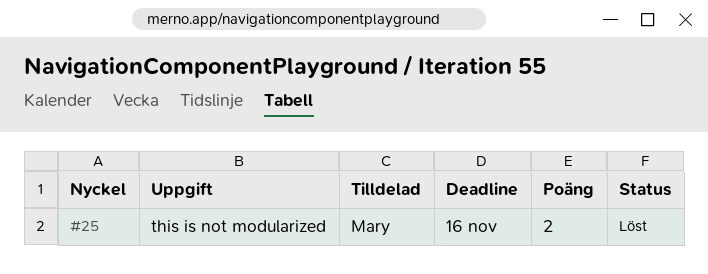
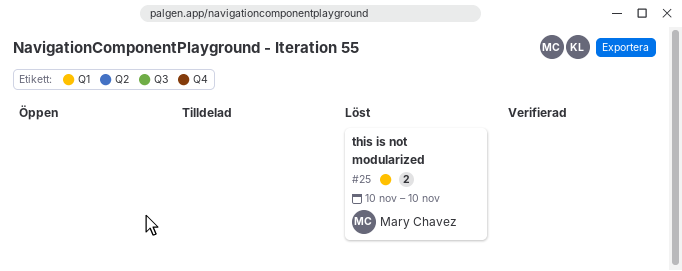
#25, due: Nov 16 -> Nov 10

